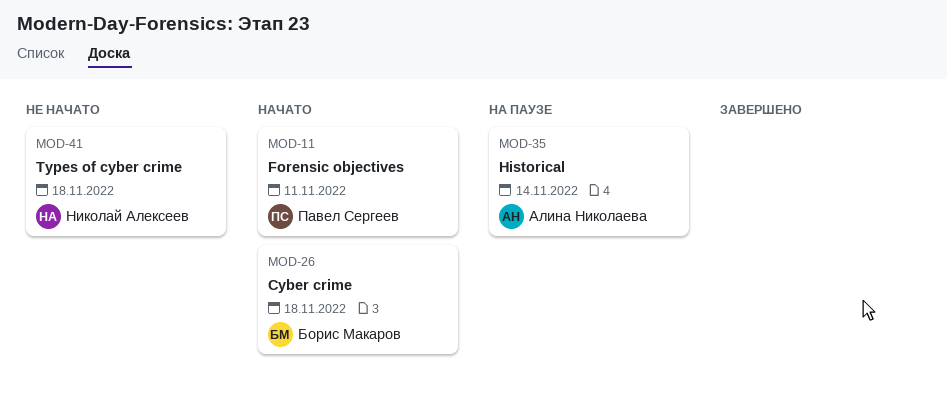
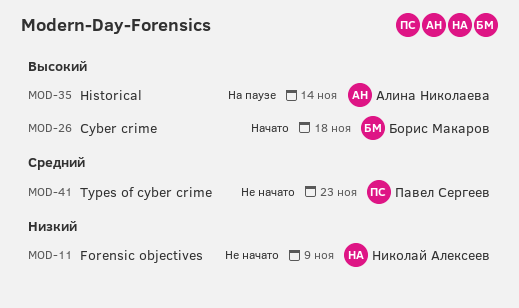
MOD-11, status: Начато -> Не начато
MOD-11, owner: Павел Сергеев -> Николай Алексеев
MOD-11, due: Nov 11 -> Nov 9
MOD-41, owner: Николай Алексеев -> Павел Сергеев
MOD-41, due: Nov 18 -> Nov 23

